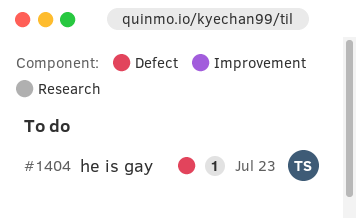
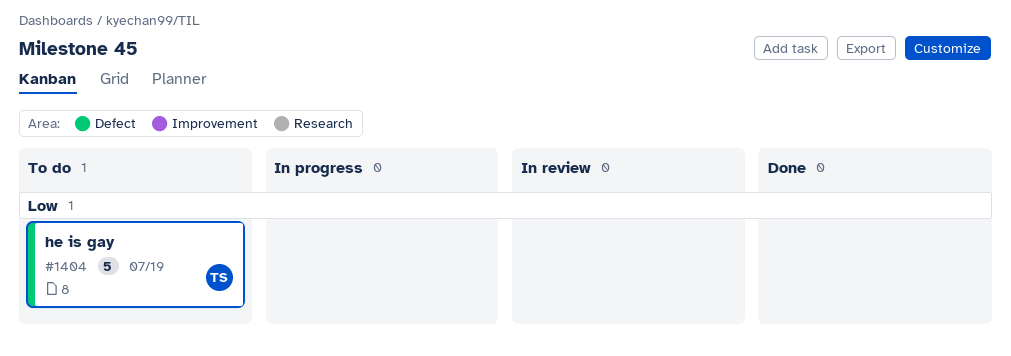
#1404, estimate: 1 -> 5
#1404, due: Jul 23 -> Jul 19

